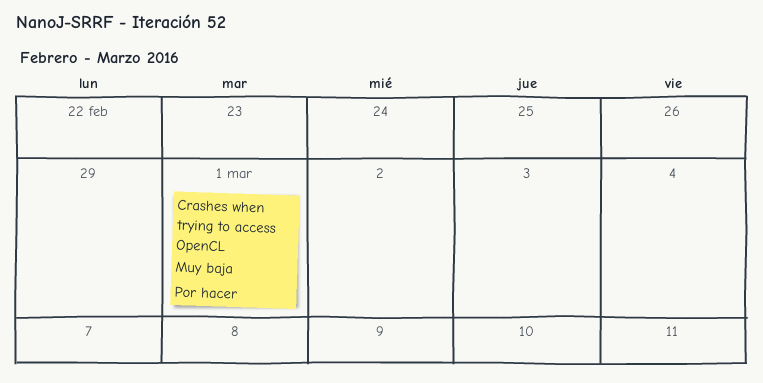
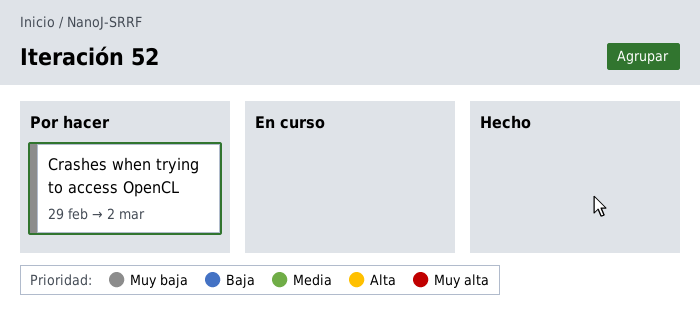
Crashes when trying to access OpenCL, due: Mar 1 -> Mar 2

